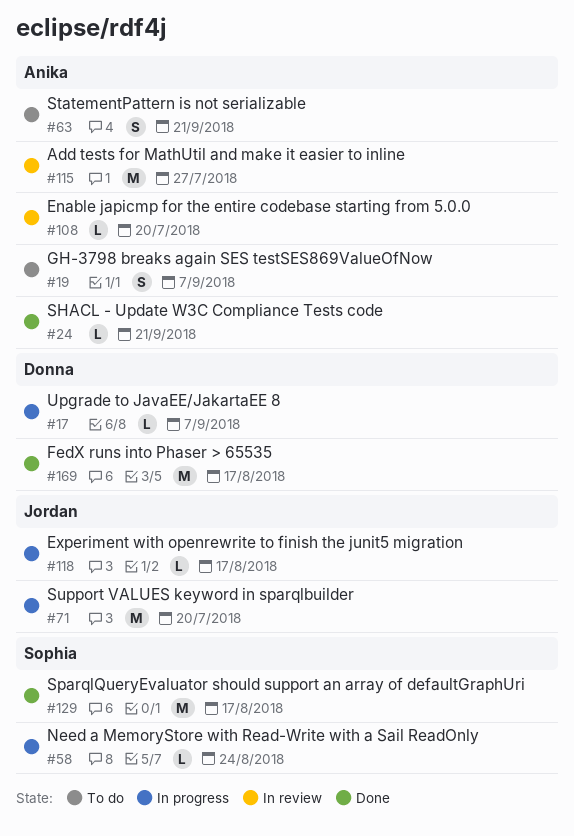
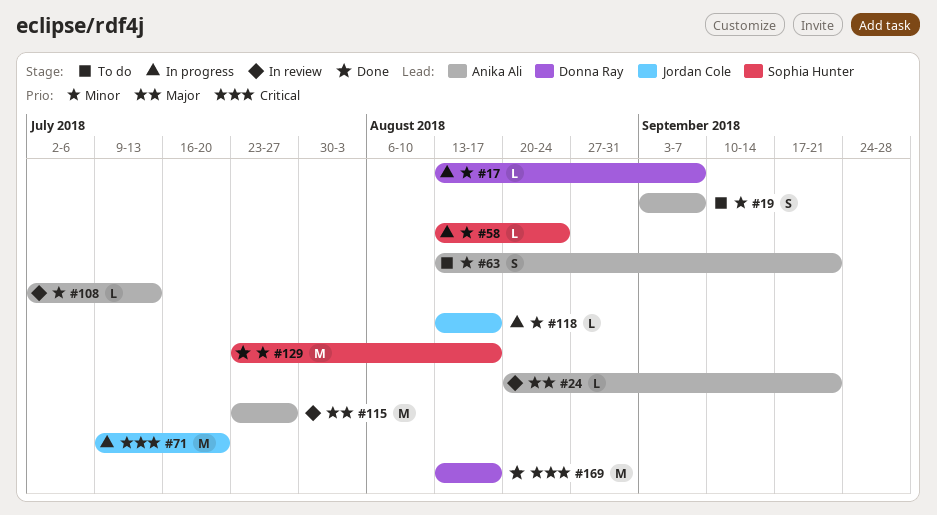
#24, status: Done -> In review
#108, due: Jul 20 -> Jul 13

